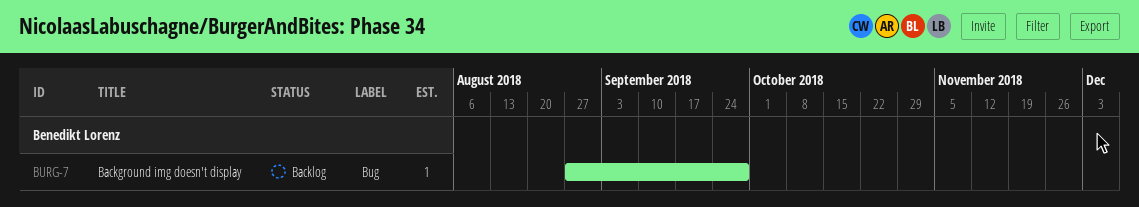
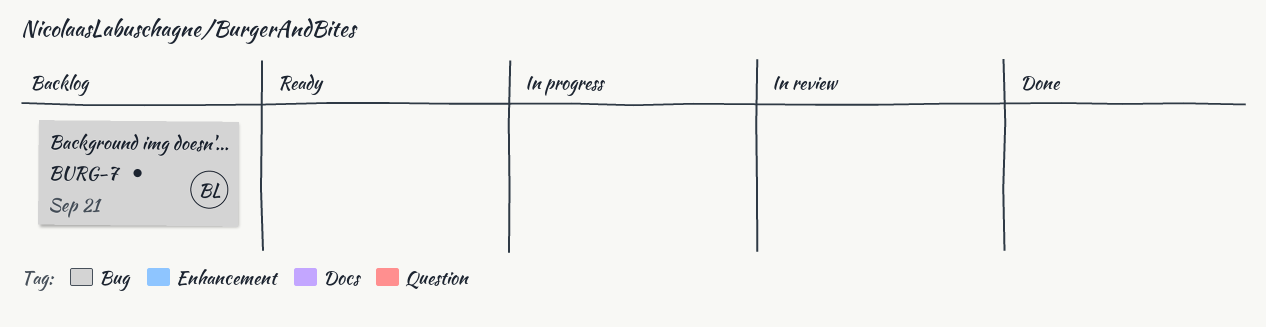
BURG-7, due: Sep 28 -> Sep 21

